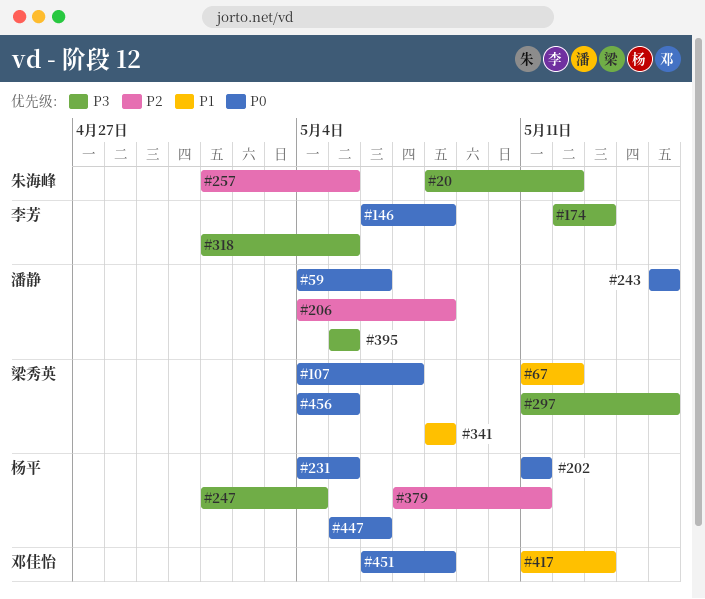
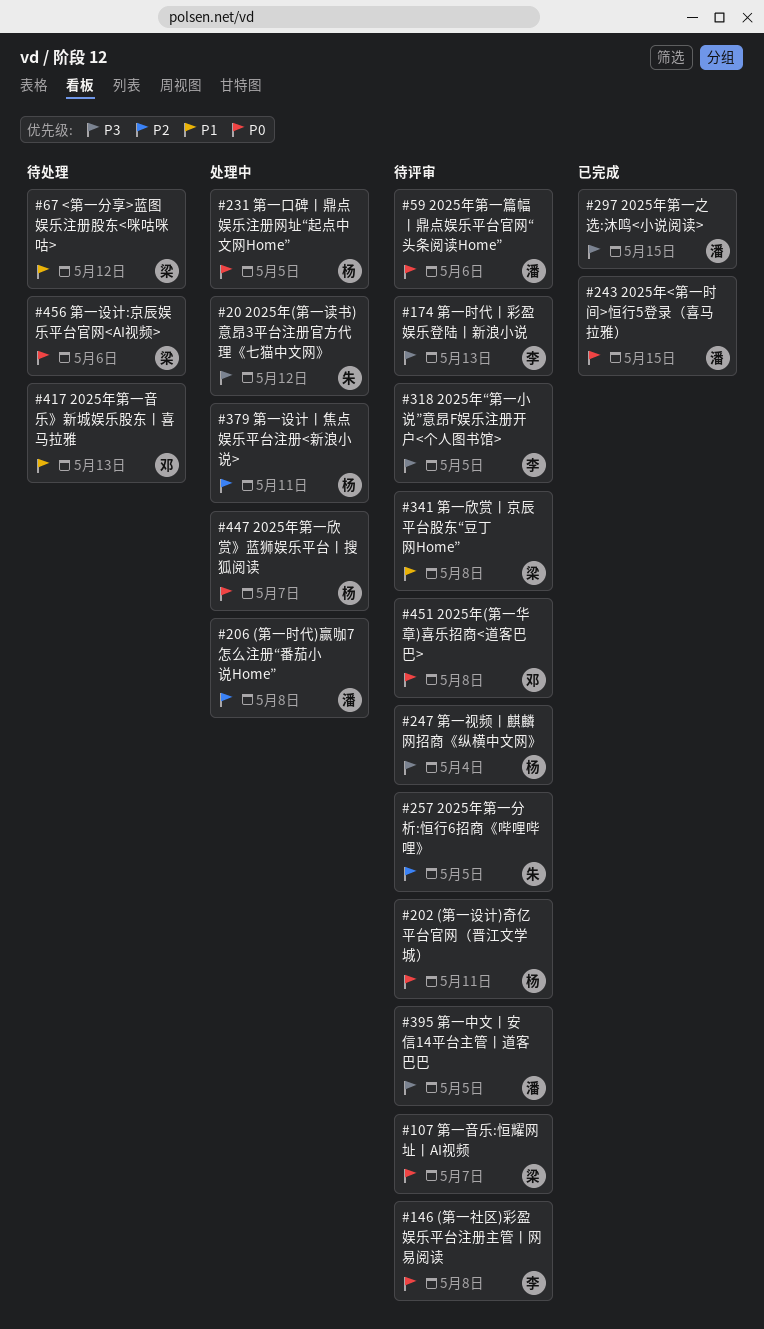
#297, owner: 梁秀英 -> 潘静
#447, due: May 6 -> May 7
#456, due: May 5 -> May 6

